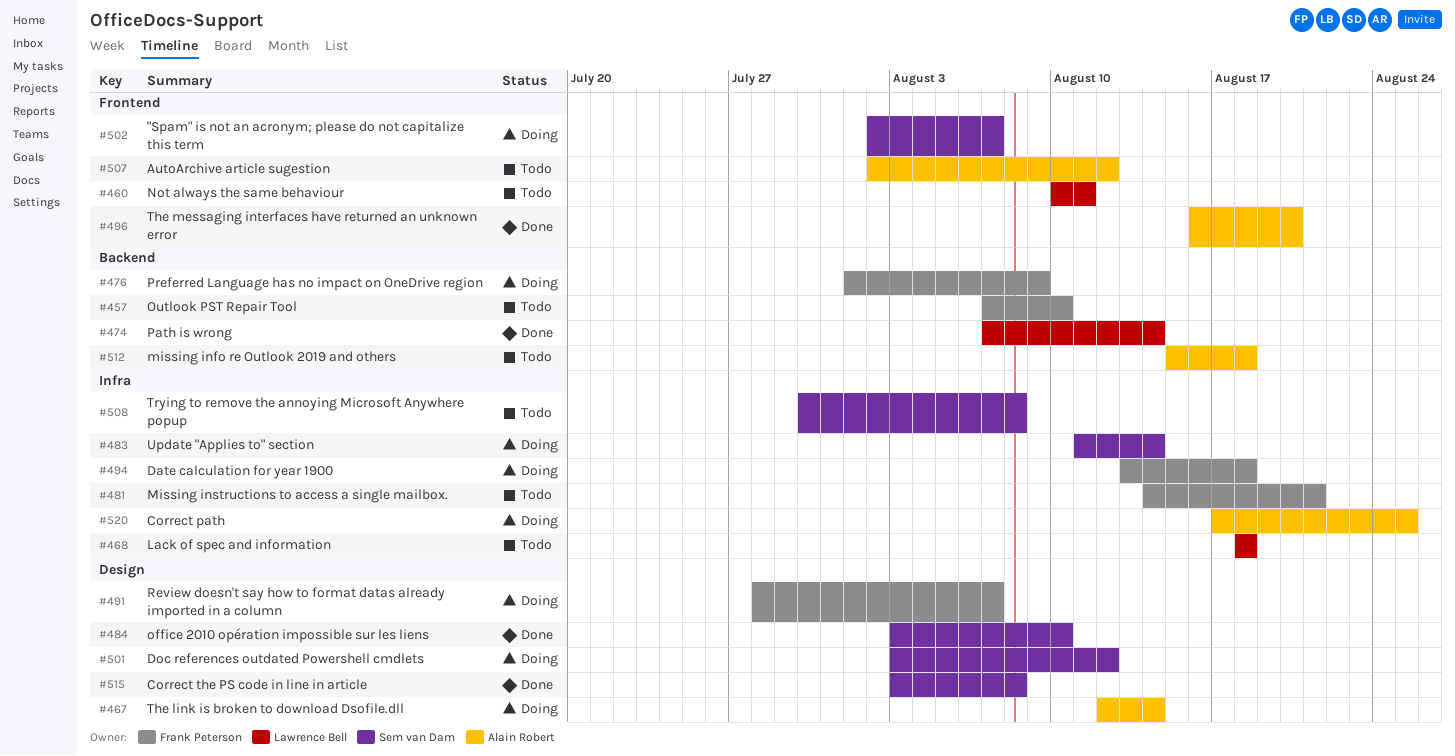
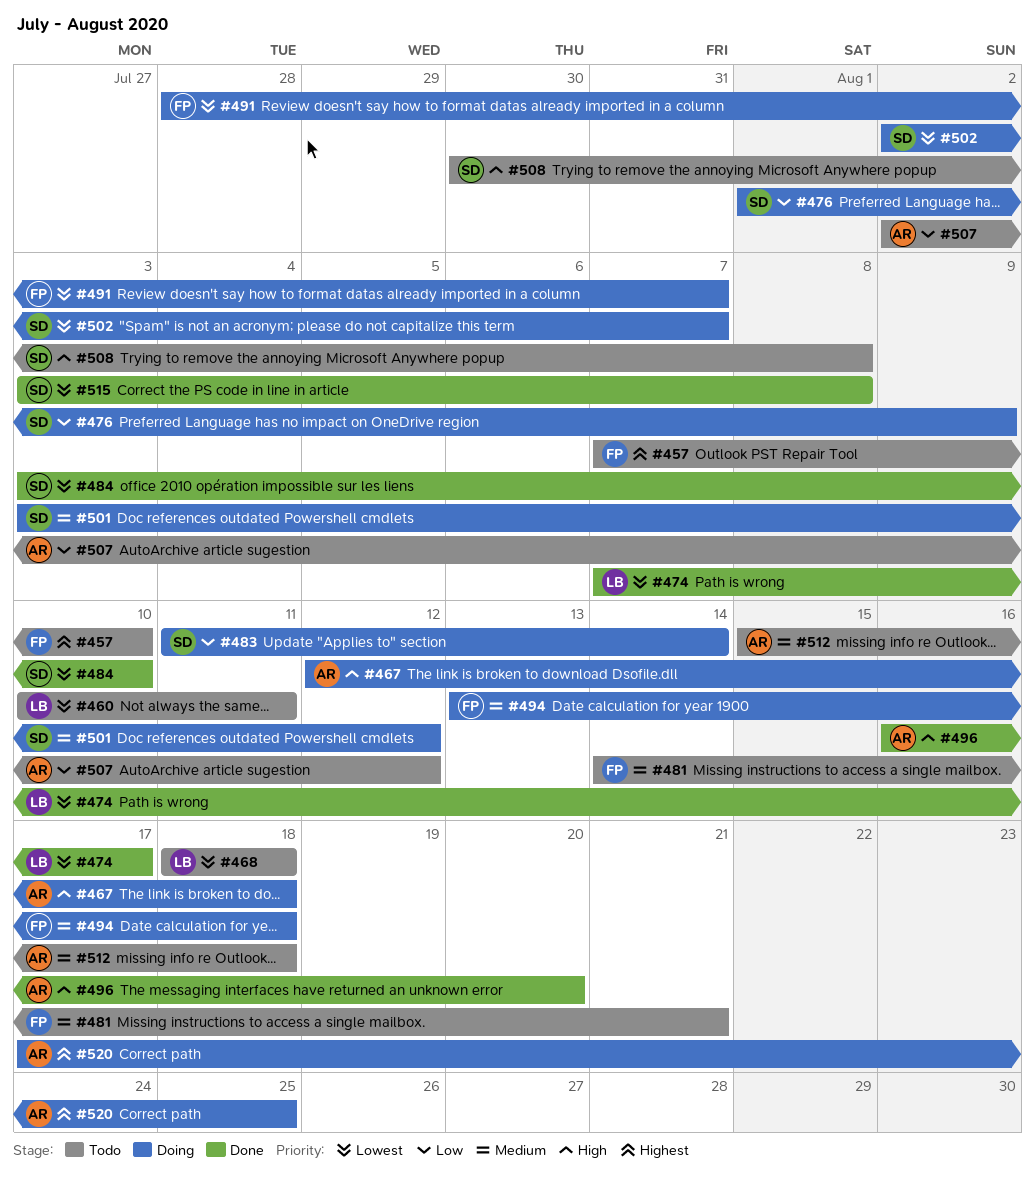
#467, due: Aug 14 -> Aug 18
#474, due: Aug 14 -> Aug 17
#476, owner: Frank Peterson -> Sem van Dam

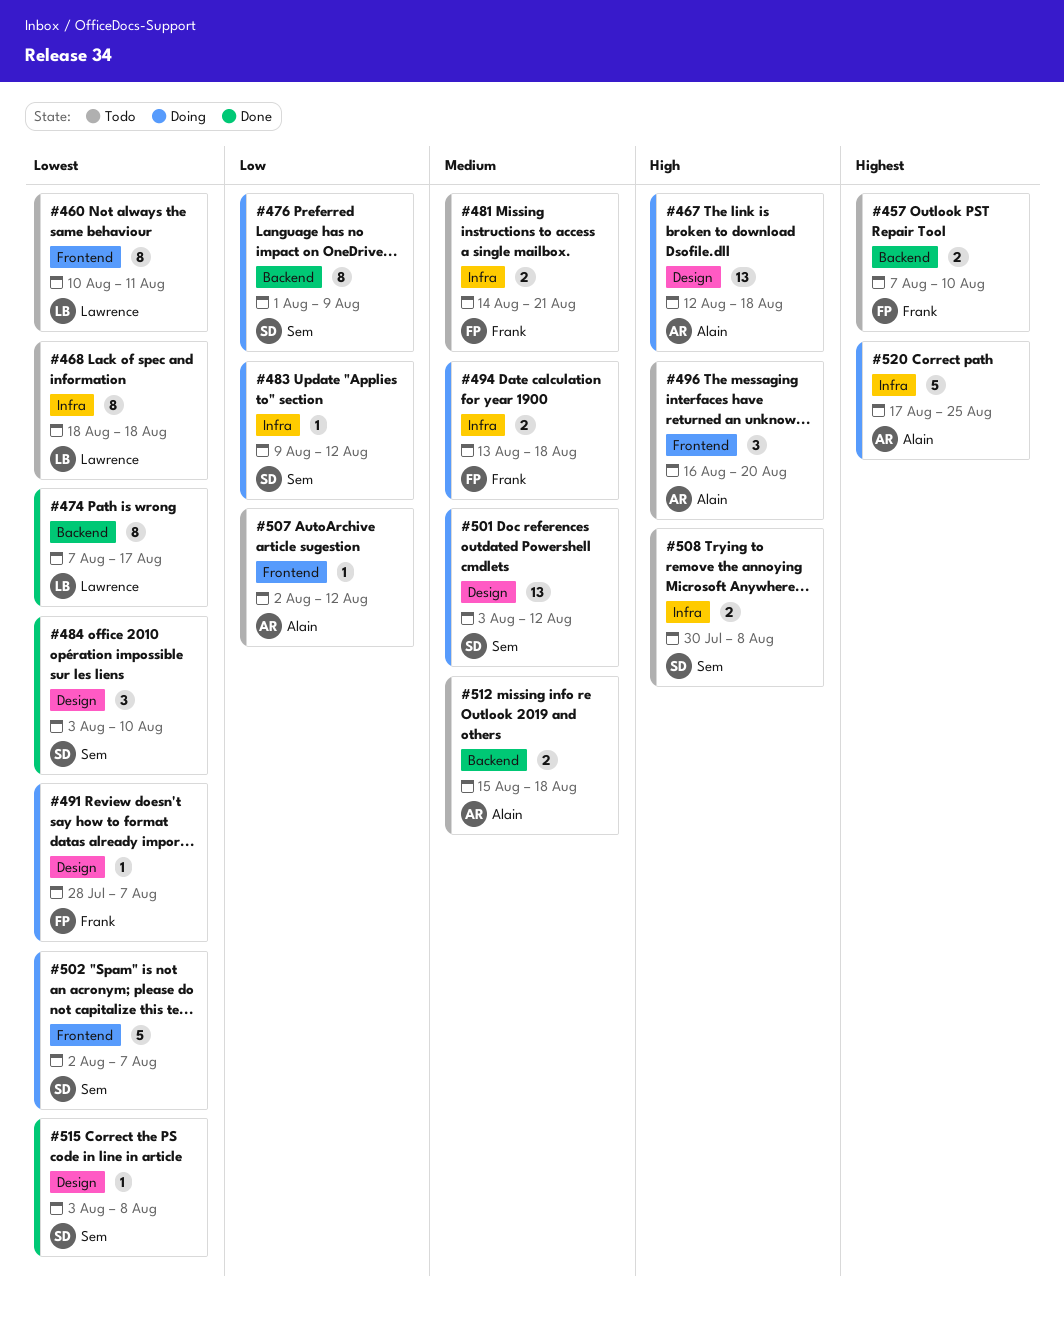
#483, start: Aug 11 -> Aug 9
#483, due: Aug 14 -> Aug 12
#496, status: Done -> Todo

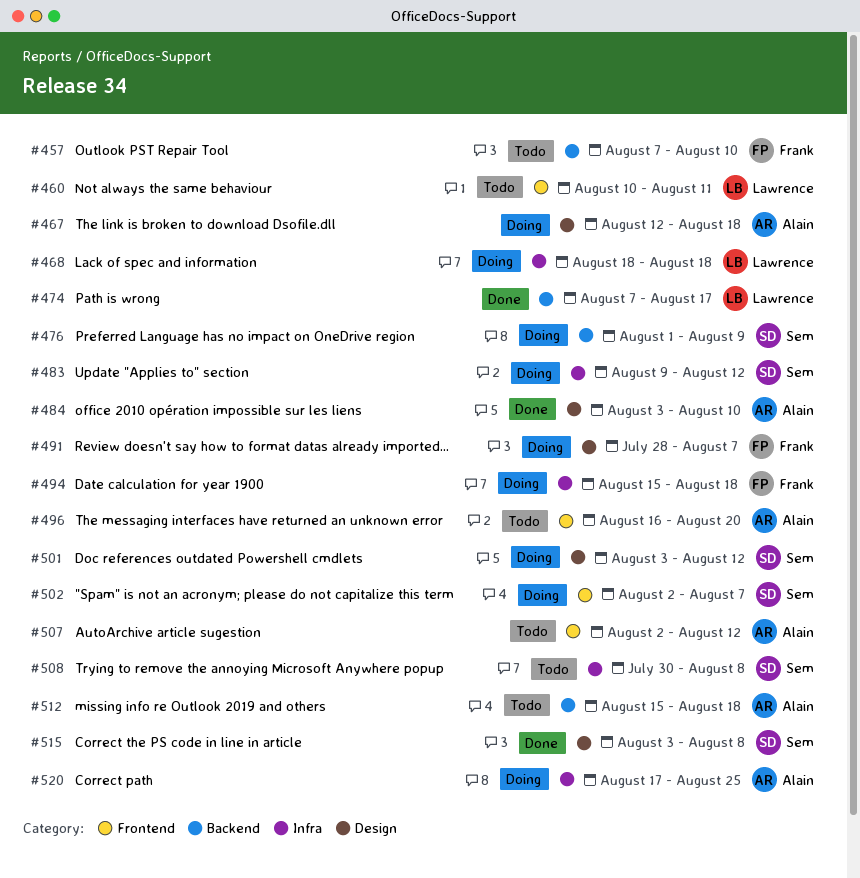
#468, status: Todo -> Doing
#481: present -> none
#484, owner: Sem -> Alain
#494, start: Aug 13 -> Aug 15

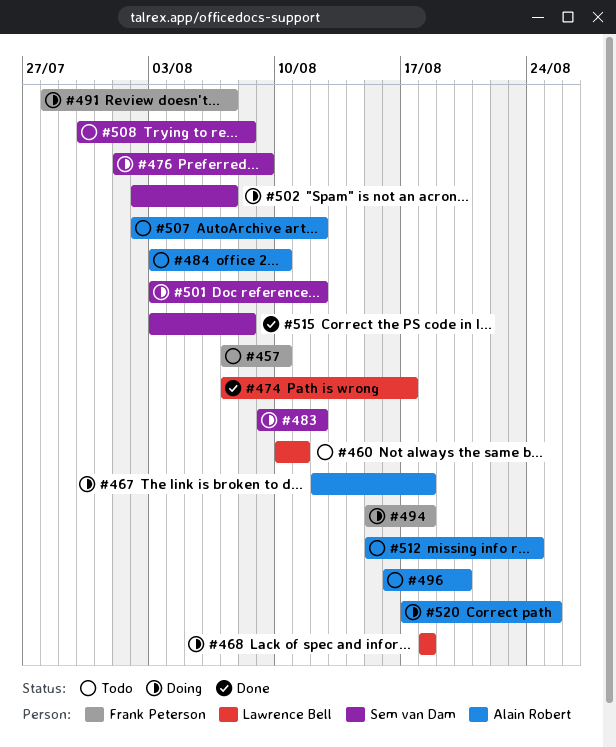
#484, status: Done -> Todo
#512, due: Aug 18 -> Aug 24

